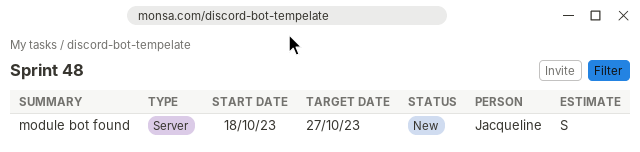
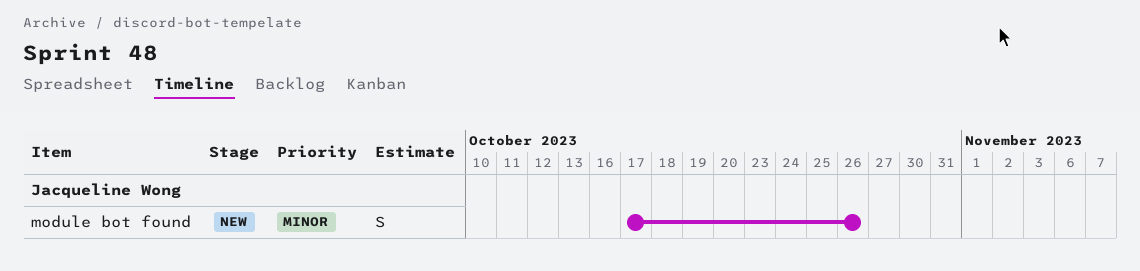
module bot found, start: Oct 18 -> Oct 17
module bot found, due: Oct 27 -> Oct 26

